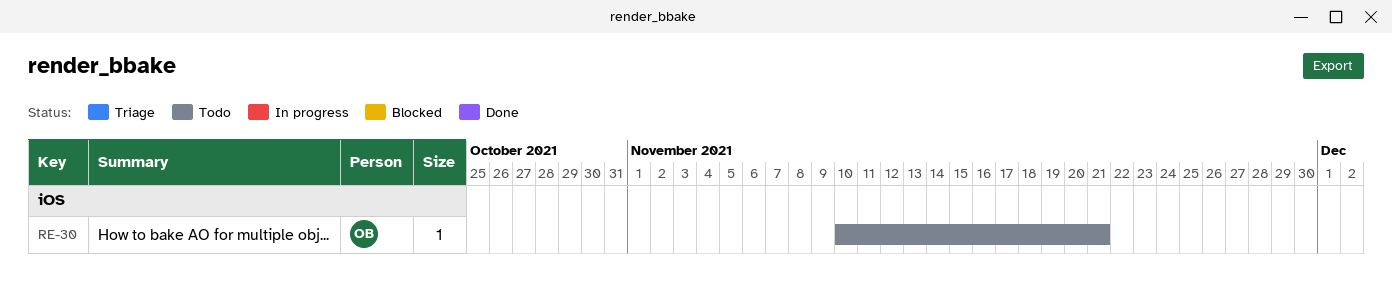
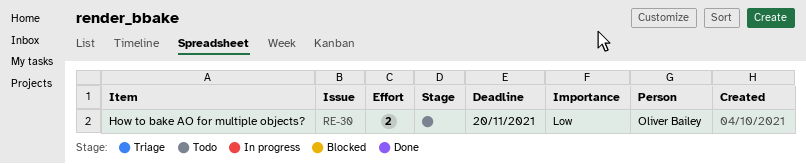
RE-30, estimate: 1 -> 2
RE-30, due: Nov 21 -> Nov 20

